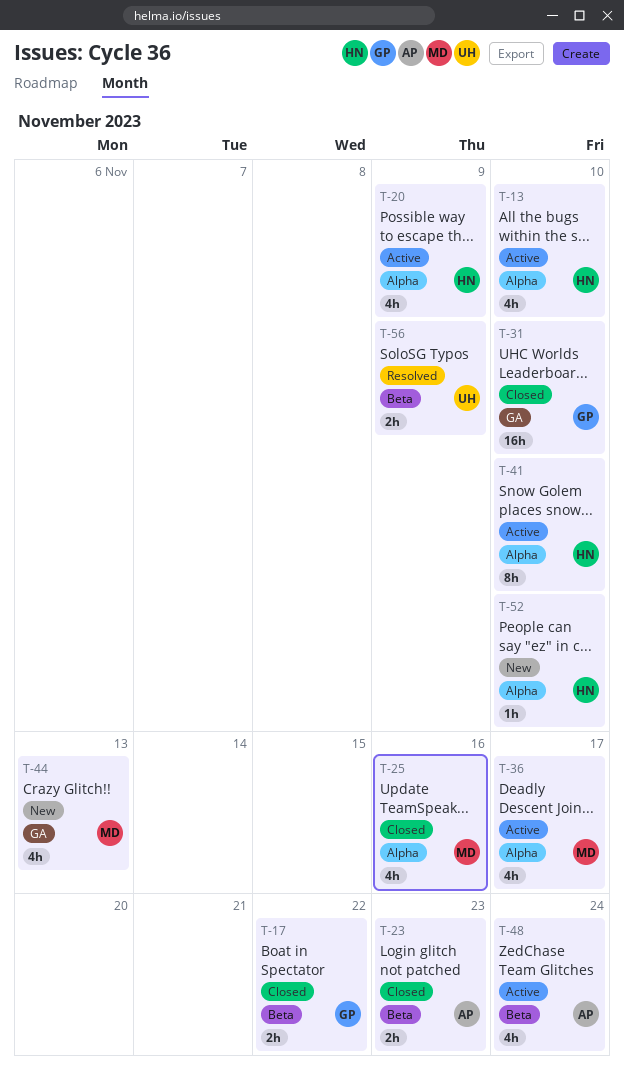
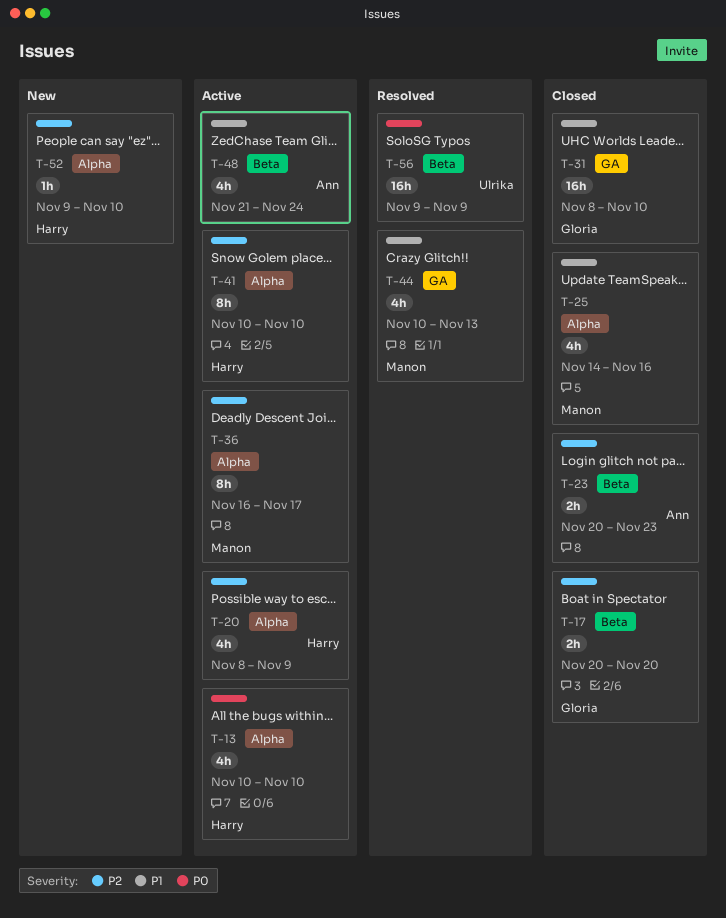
T-17, due: Nov 22 -> Nov 20
T-36, estimate: 4h -> 8h
T-44, status: New -> Resolved
T-56, estimate: 2h -> 16h

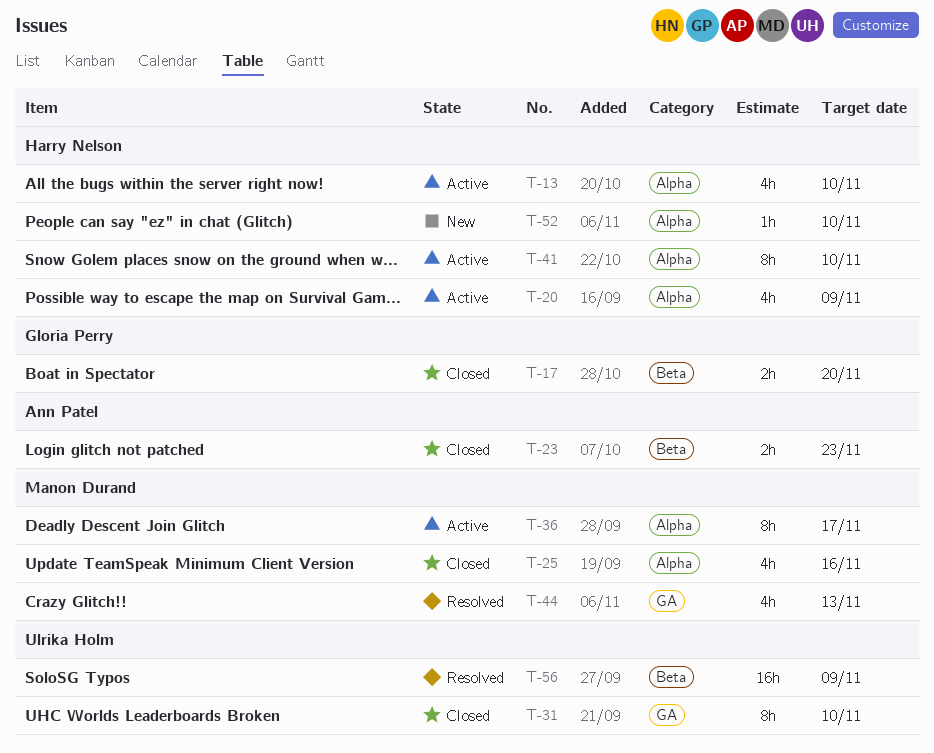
T-31, owner: Gloria Perry -> Ulrika Holm
T-31, estimate: 16h -> 8h
T-48: present -> none

